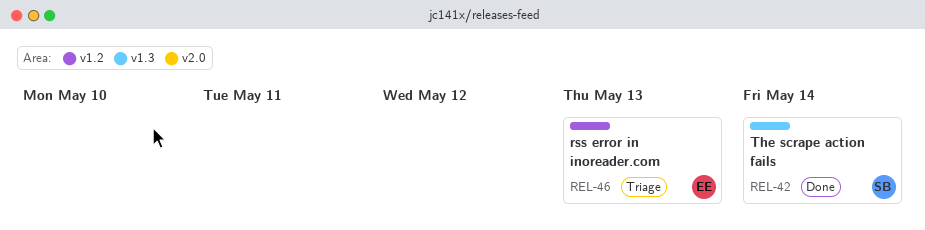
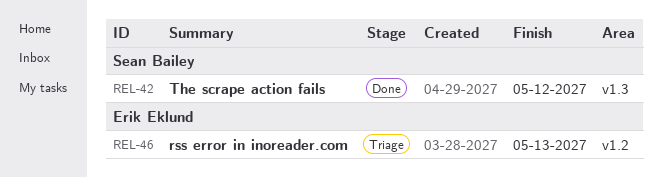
REL-42, due: May 14 -> May 12

